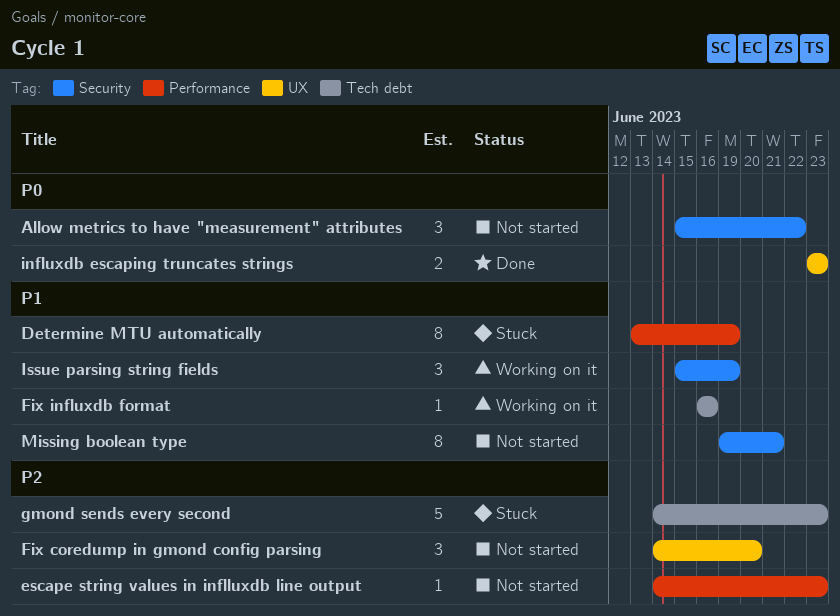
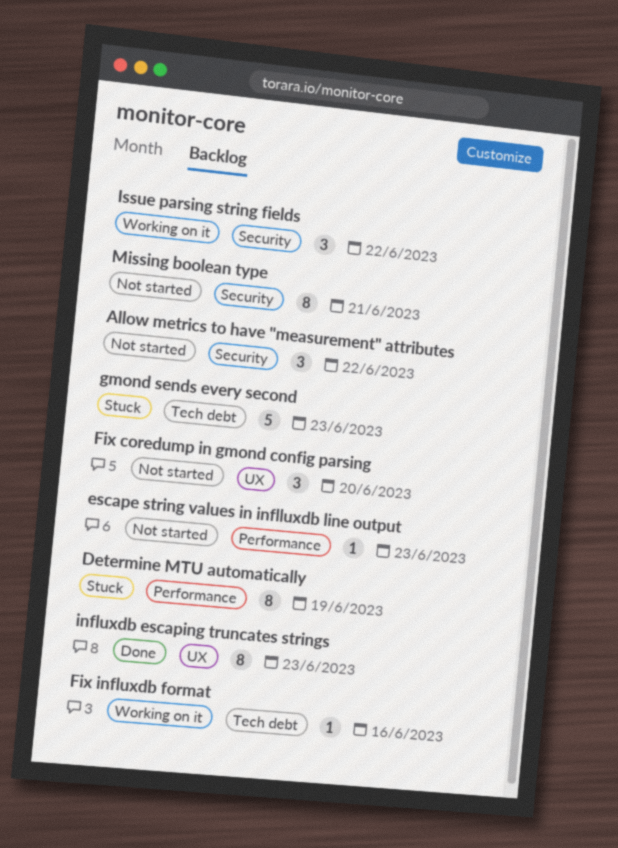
influxdb escaping truncates strings, estimate: 2 -> 8
Issue parsing string fields, due: Jun 19 -> Jun 22

